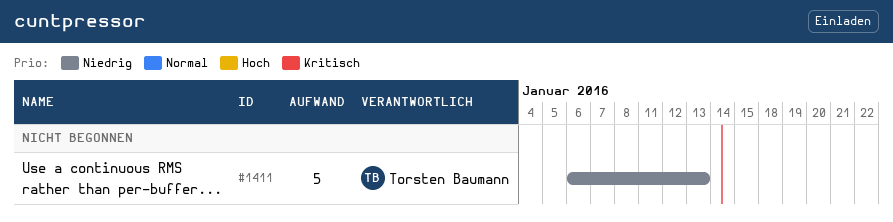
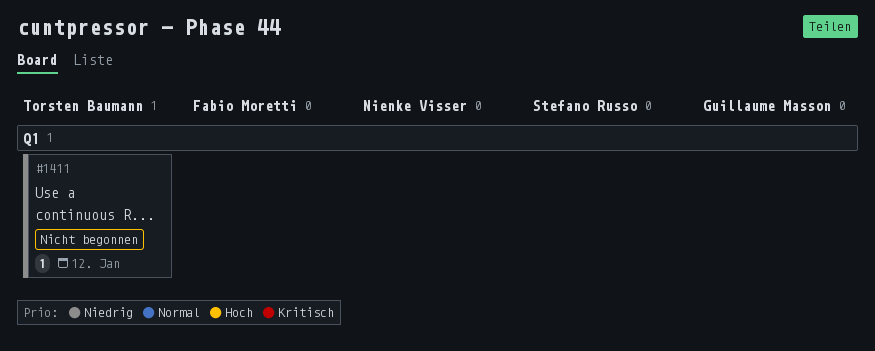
#1411, estimate: 5 -> 1
#1411, due: Jan 13 -> Jan 12

